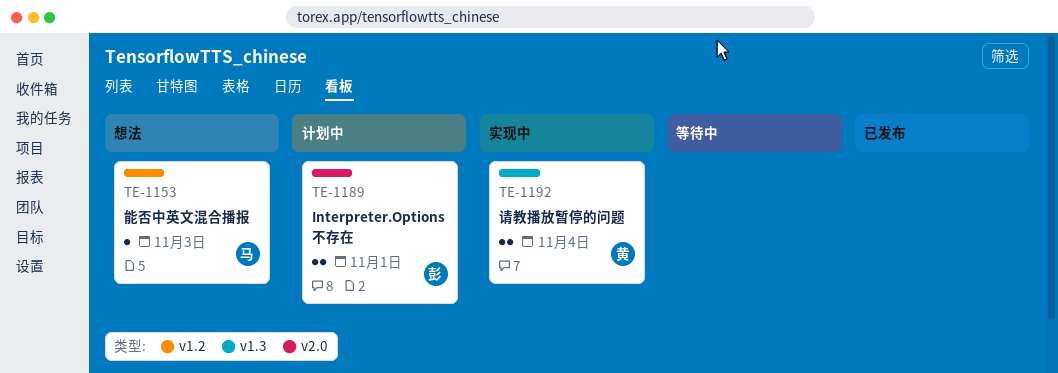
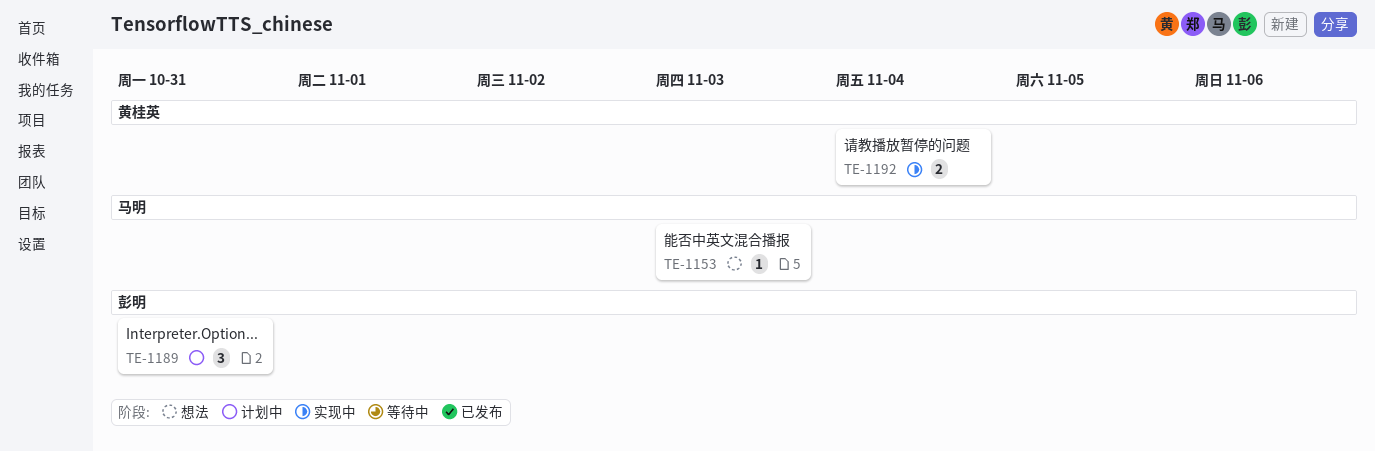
TE-1189, estimate: 2 -> 3
TE-1189, due: Nov 1 -> Oct 31

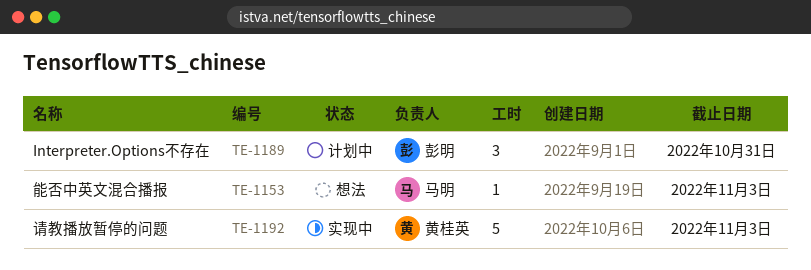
TE-1192, estimate: 2 -> 5
TE-1192, due: Nov 4 -> Nov 3

